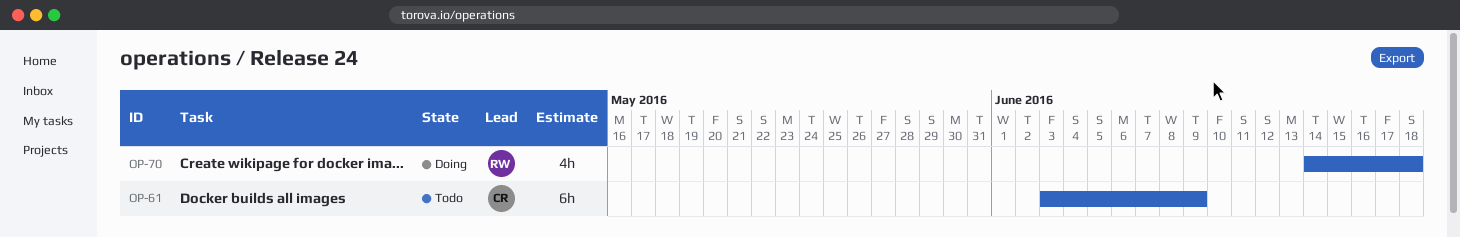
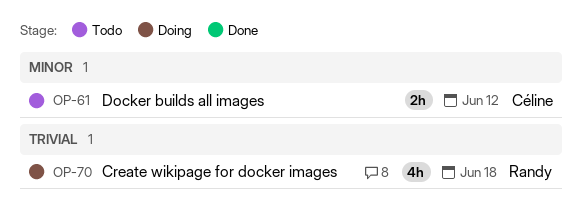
OP-61, estimate: 6h -> 2h
OP-61, due: Jun 9 -> Jun 12

